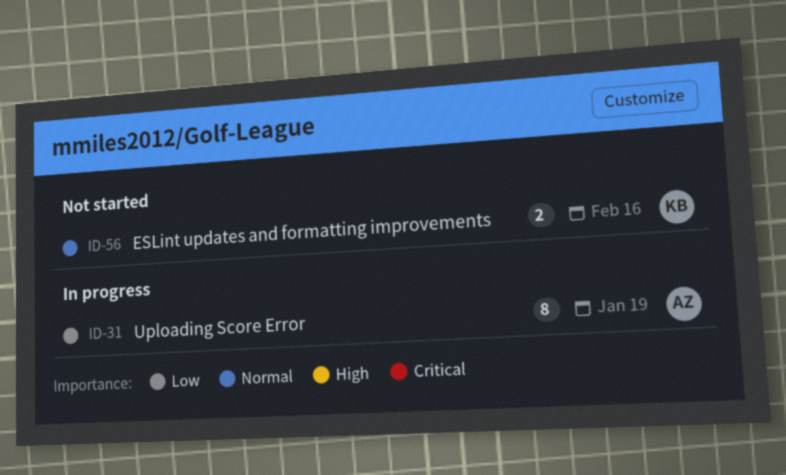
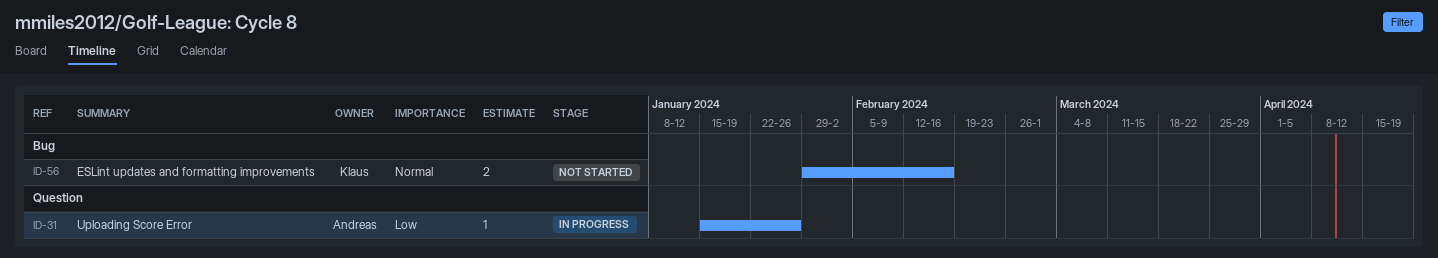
ID-31, estimate: 8 -> 1
ID-31, due: Jan 19 -> Jan 26

